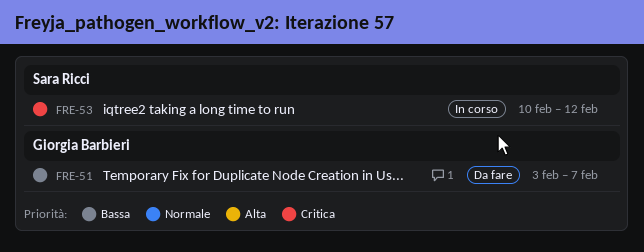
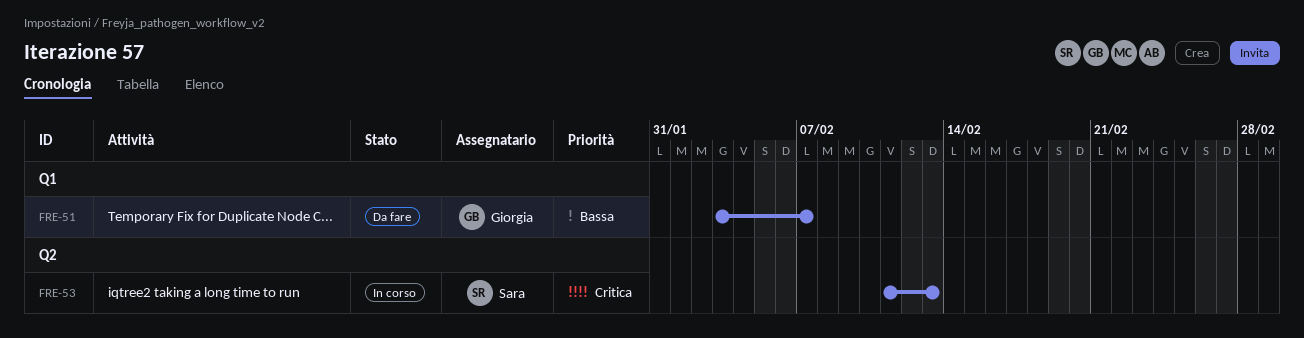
FRE-53, start: Feb 10 -> Feb 11
FRE-53, due: Feb 12 -> Feb 13

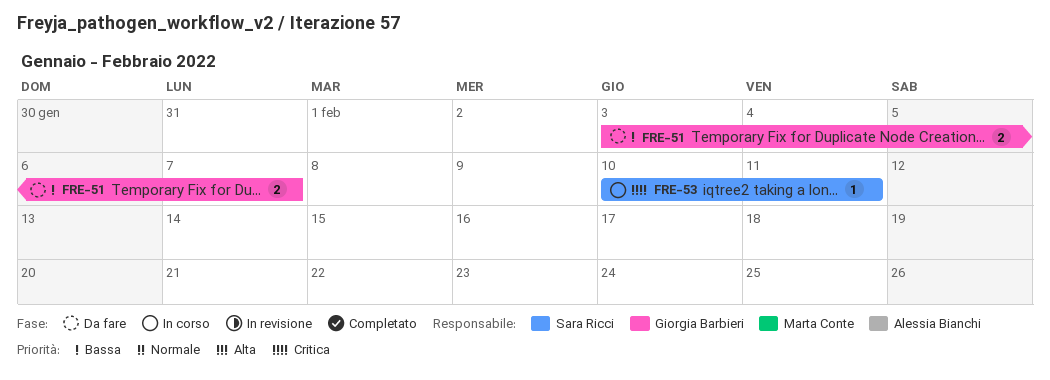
FRE-53, start: Feb 11 -> Feb 10
FRE-53, due: Feb 13 -> Feb 11

